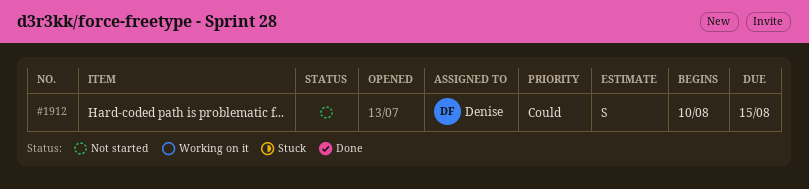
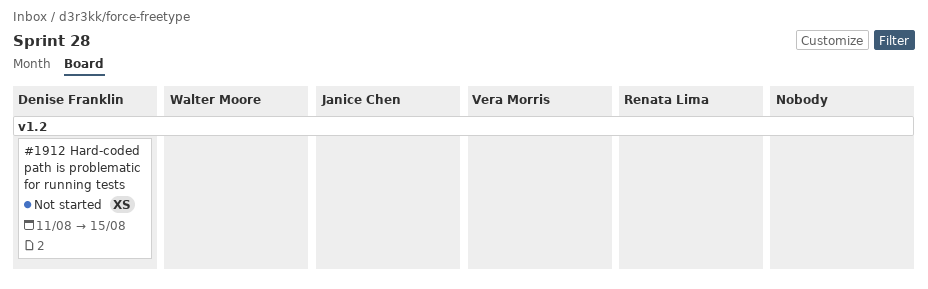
#1912, estimate: S -> XS
#1912, start: Aug 10 -> Aug 11

